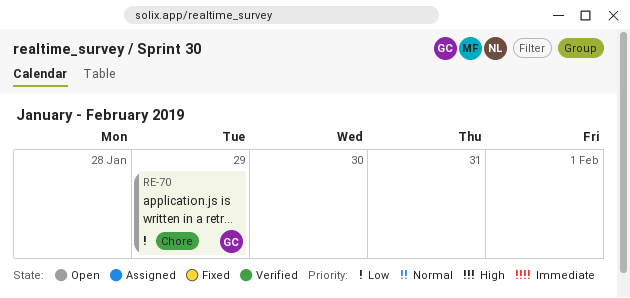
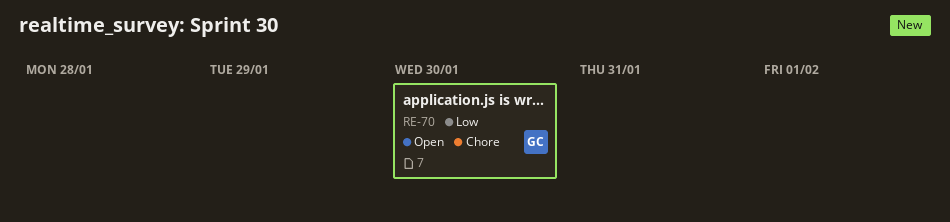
RE-70, due: Jan 29 -> Jan 30

